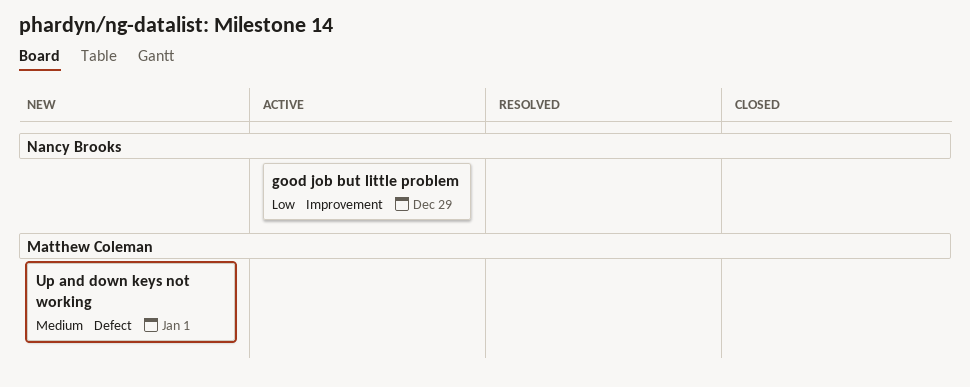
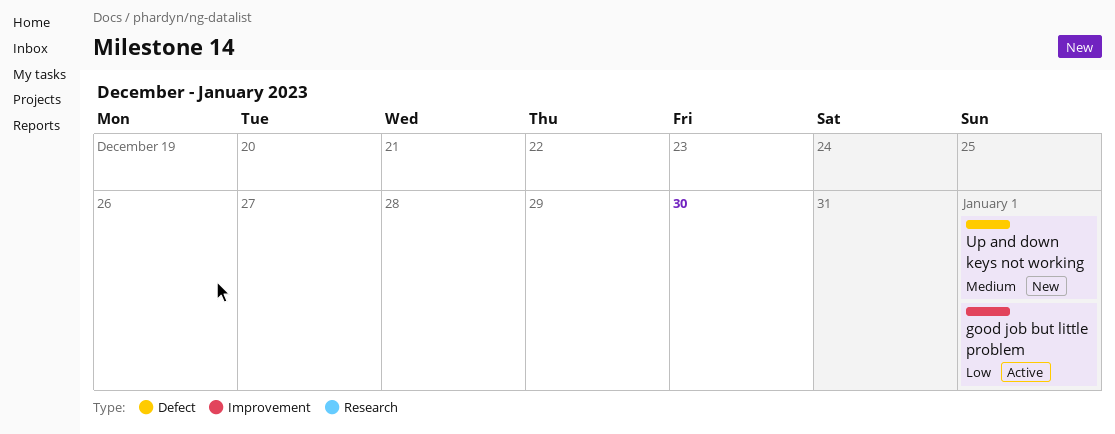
good job but little problem, due: Dec 29 -> Jan 1

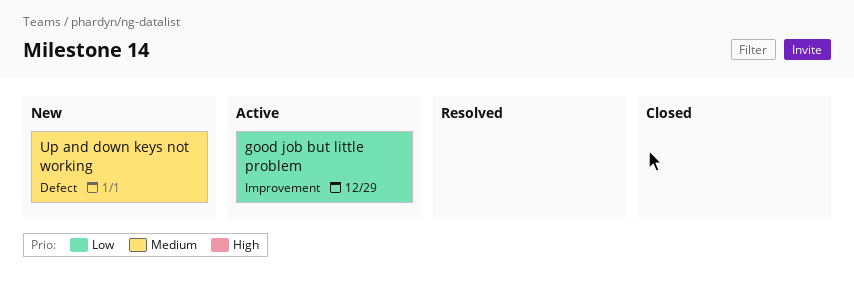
good job but little problem, due: Jan 1 -> Dec 29

